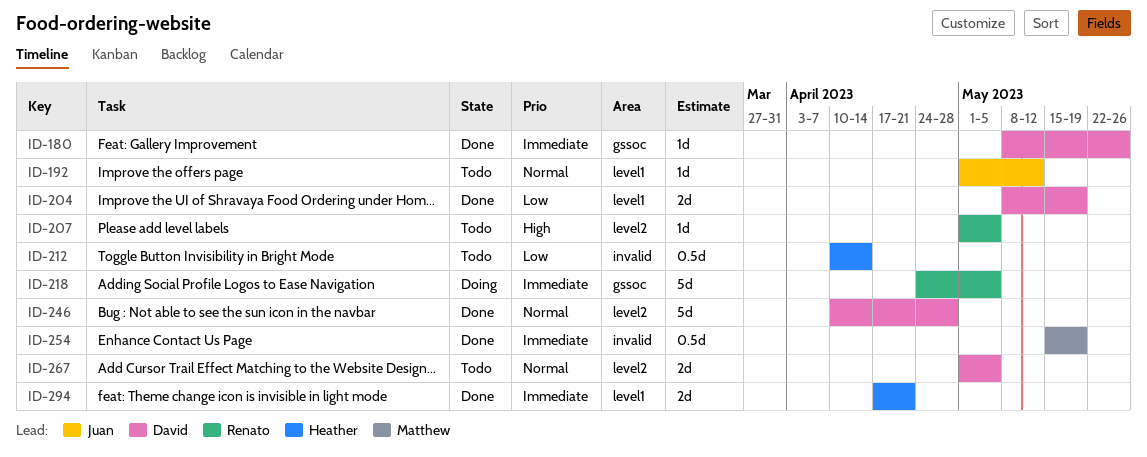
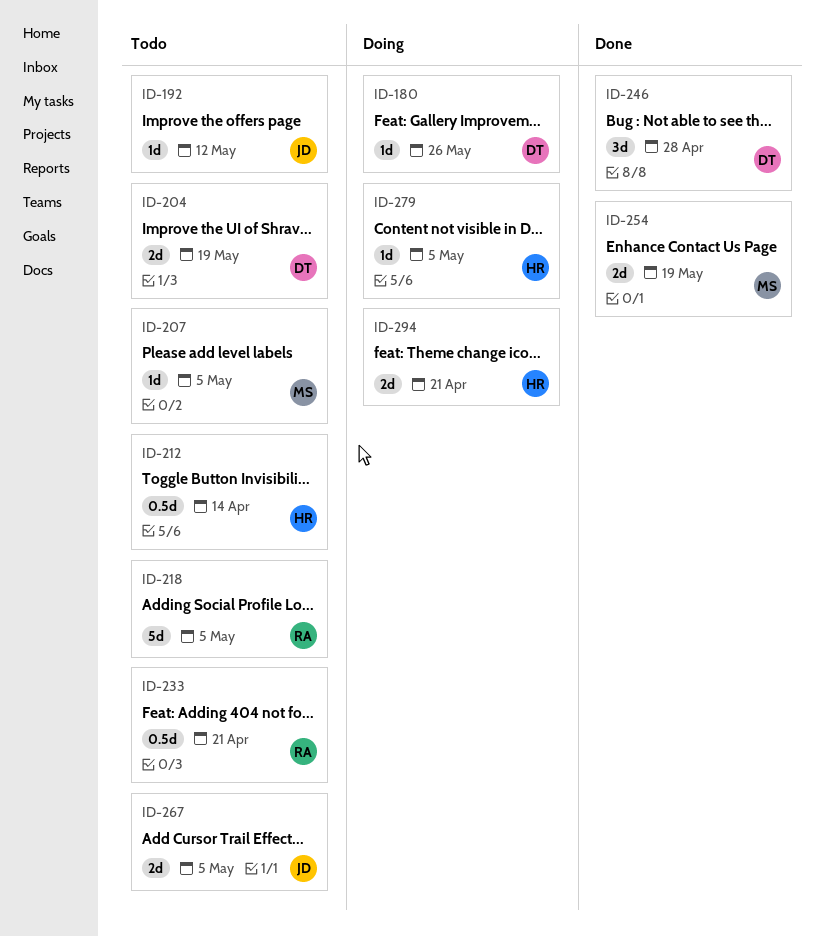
ID-180, status: Done -> Doing
ID-204, status: Done -> Todo
ID-207, owner: Renato -> Matthew
ID-218, status: Doing -> Todo
ID-233: none -> present
ID-246, estimate: 5d -> 3d
ID-254, estimate: 0.5d -> 2d
ID-267, owner: David -> Juan
ID-279: none -> present
ID-294, status: Done -> Doing

